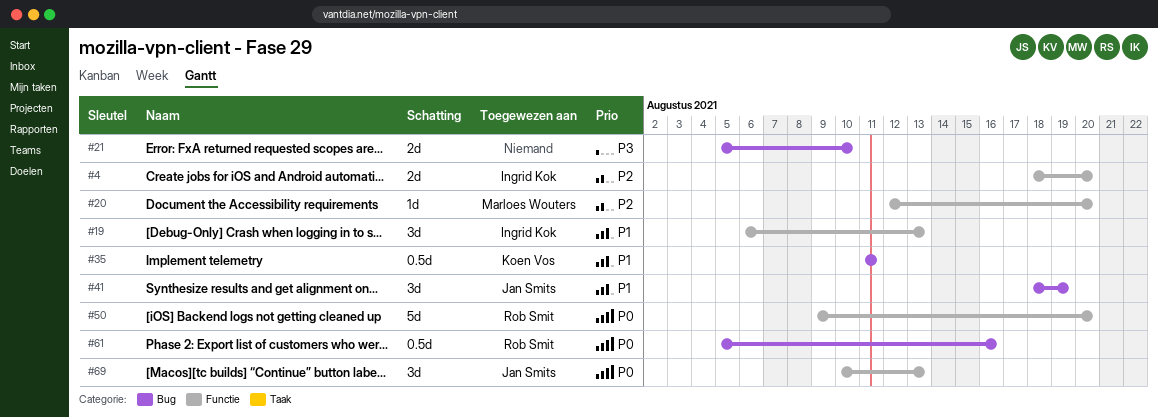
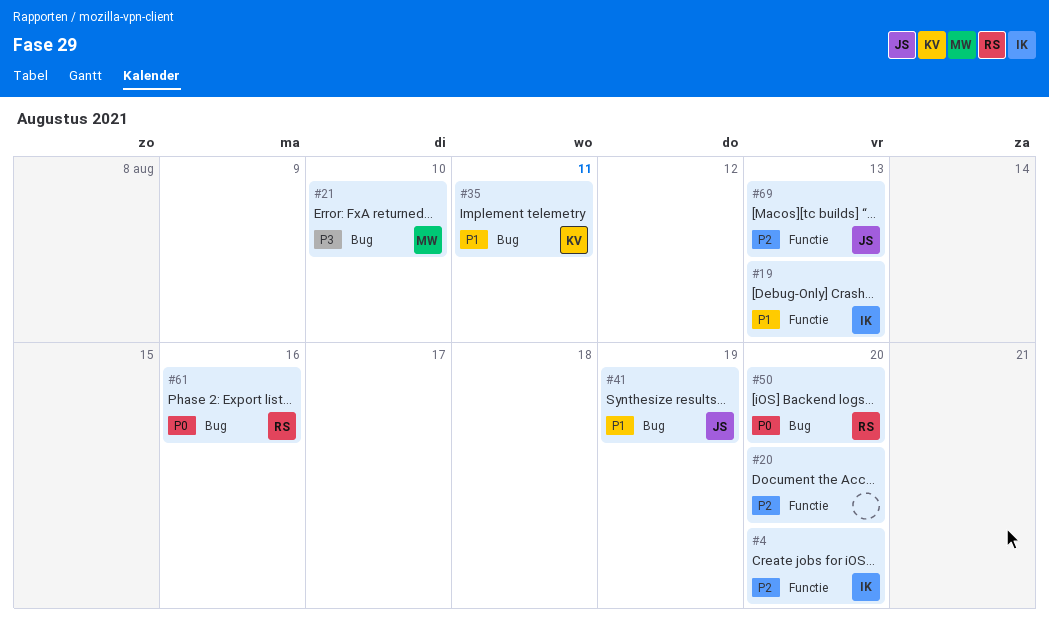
#20, owner: Marloes Wouters -> none
#21, owner: none -> Marloes Wouters
#50, label: Functie -> Bug
#69, priority: P0 -> P2

